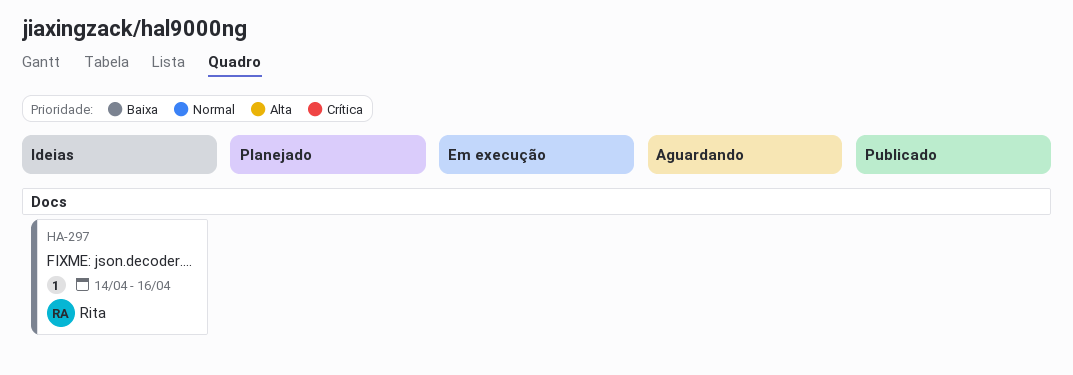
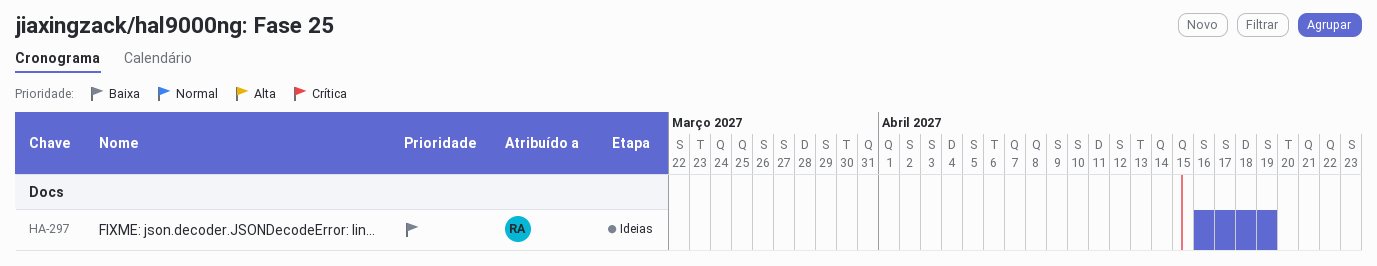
HA-297, start: Apr 14 -> Apr 16
HA-297, due: Apr 16 -> Apr 19

